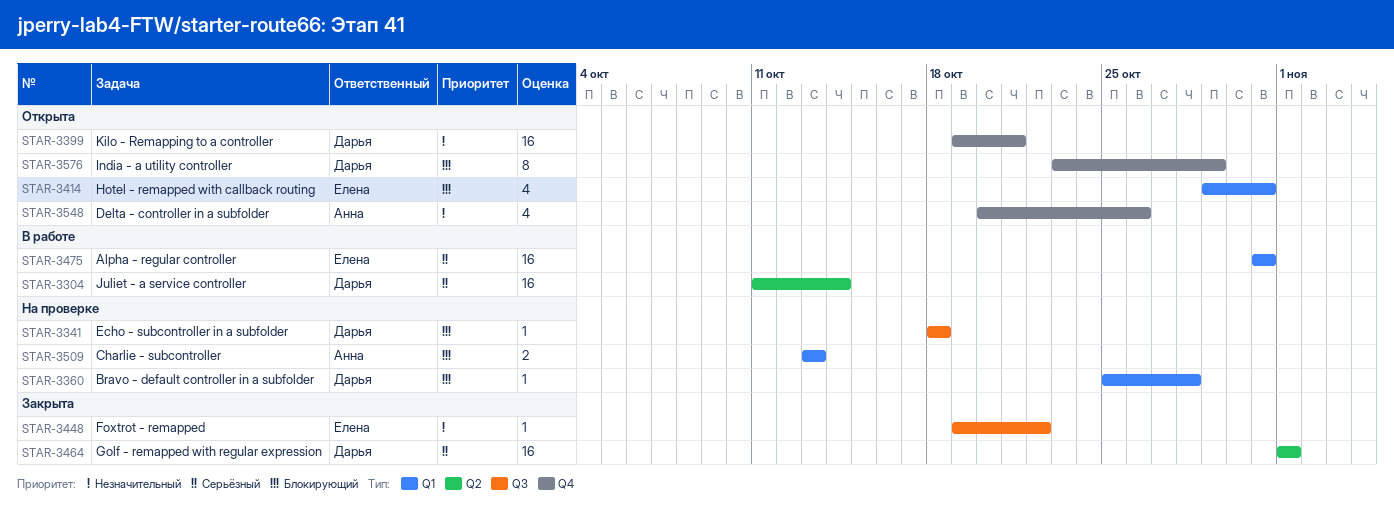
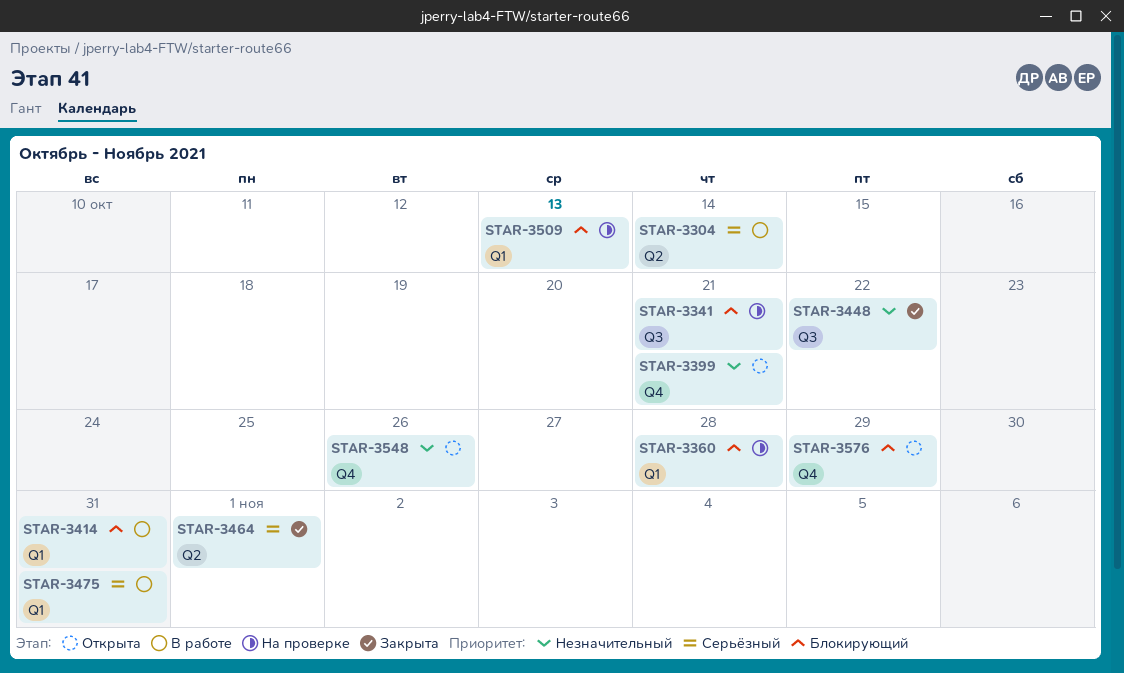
STAR-3341, due: Oct 18 -> Oct 21
STAR-3414, status: Открыта -> В работе

